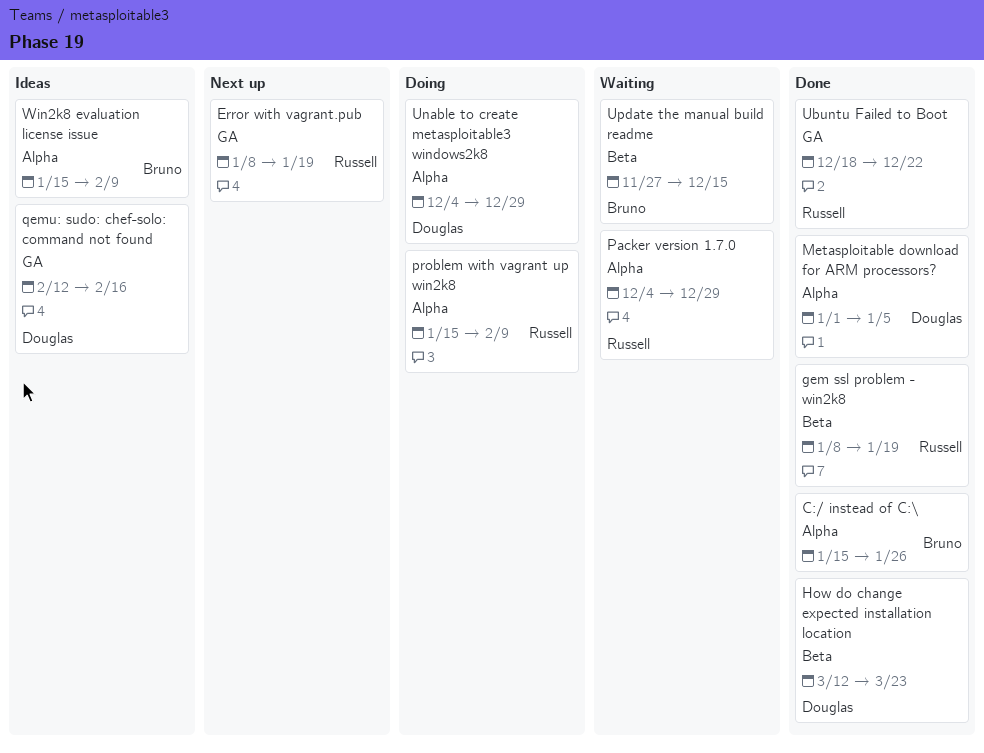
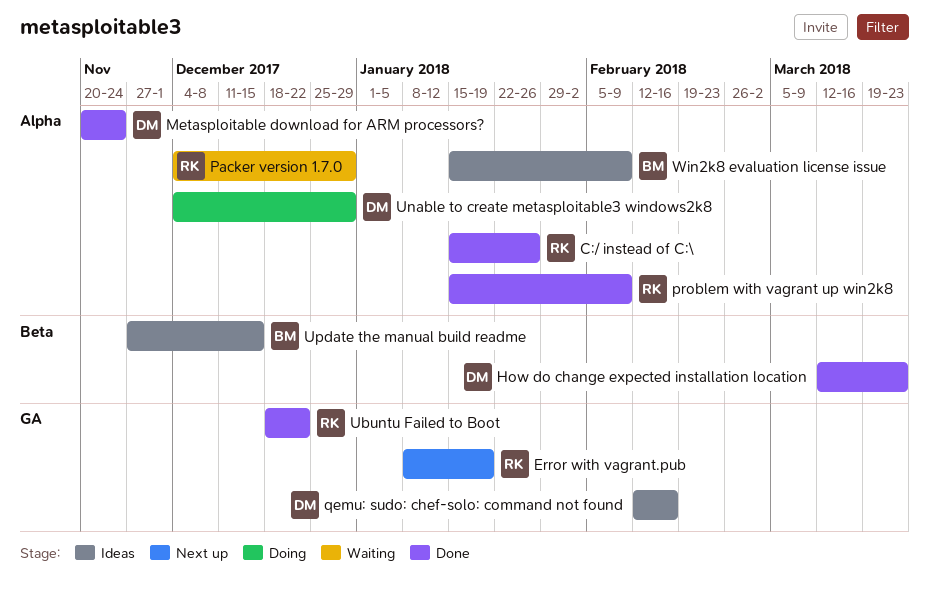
C:/ instead of C:\, owner: Bruno -> Russell
gem ssl problem - win2k8: present -> none
Metasploitable download for ARM processors?, start: Jan 1 -> Nov 20
Metasploitable download for ARM processors?, due: Jan 5 -> Nov 24
problem with vagrant up win2k8, status: Doing -> Done
Update the manual build readme, status: Waiting -> Ideas

